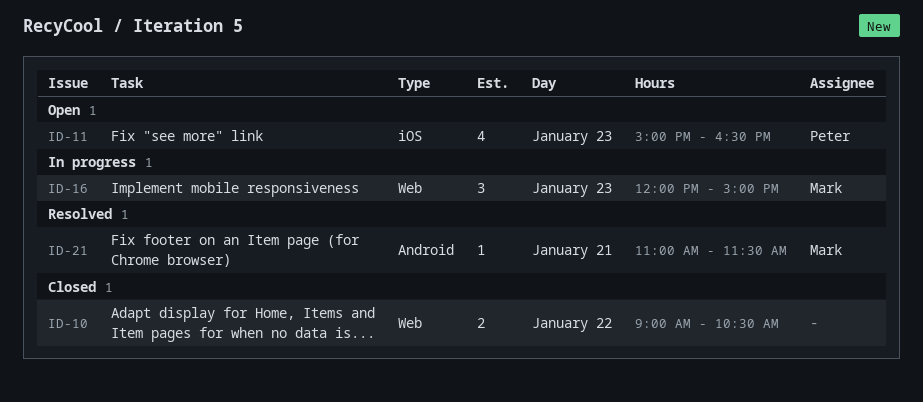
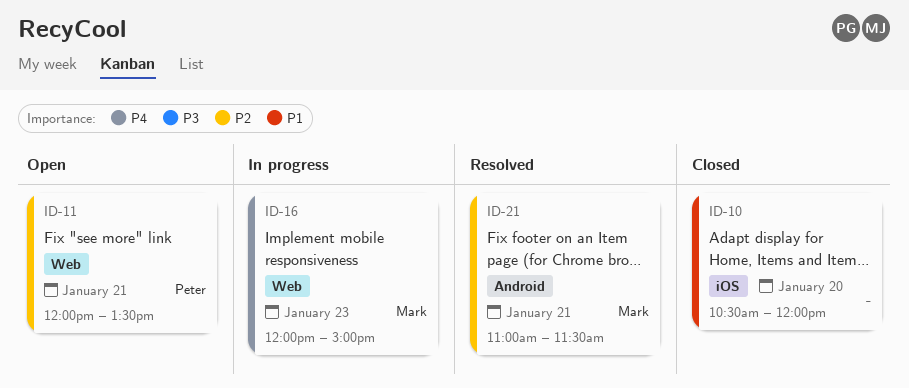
ID-10, label: Web -> iOS
ID-10, day: Jan 22 -> Jan 20
ID-10, begins: 09:00 -> 10:30
ID-10, ends: 10:30 -> 12:00
ID-11, label: iOS -> Web
ID-11, day: Jan 23 -> Jan 21
ID-11, begins: 15:00 -> 12:00
ID-11, ends: 16:30 -> 13:30

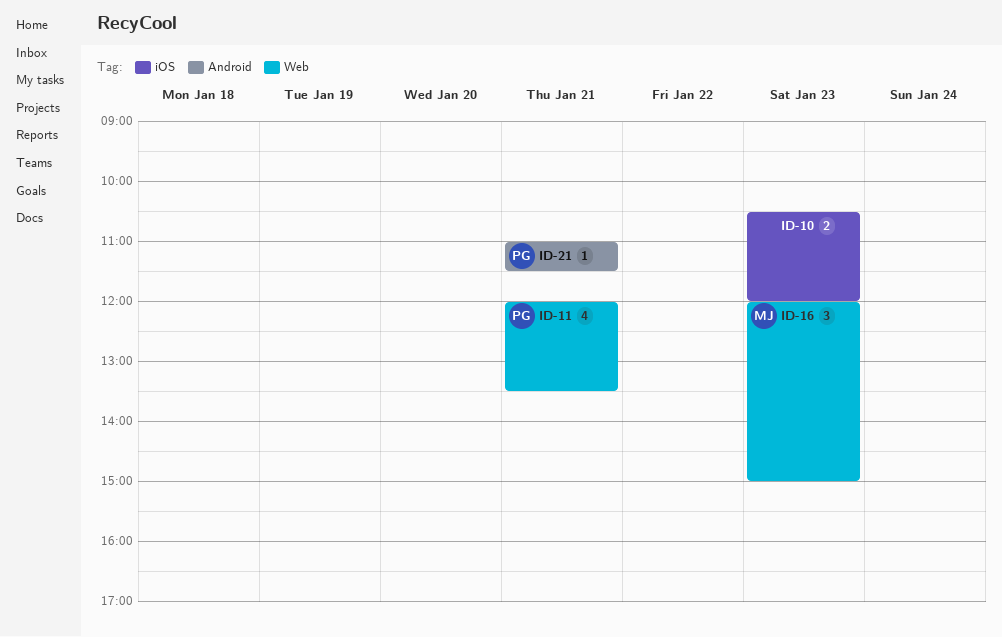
ID-10, day: Jan 20 -> Jan 23
ID-21, owner: Mark -> Peter

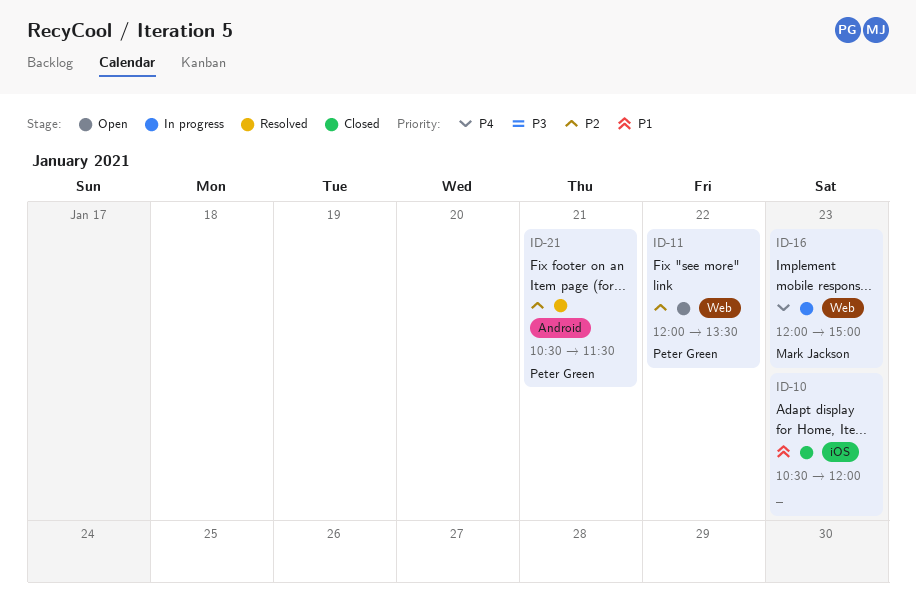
ID-11, day: Jan 21 -> Jan 22
ID-21, begins: 11:00 -> 10:30

